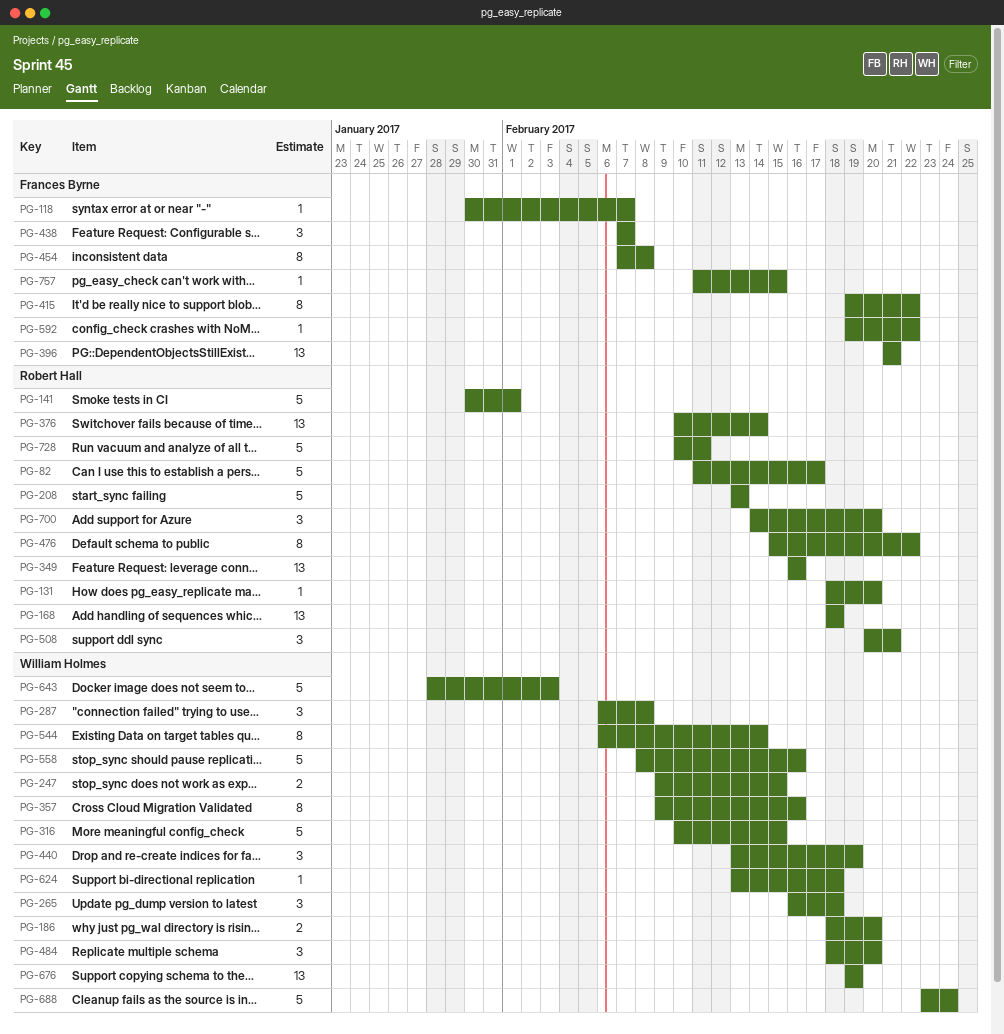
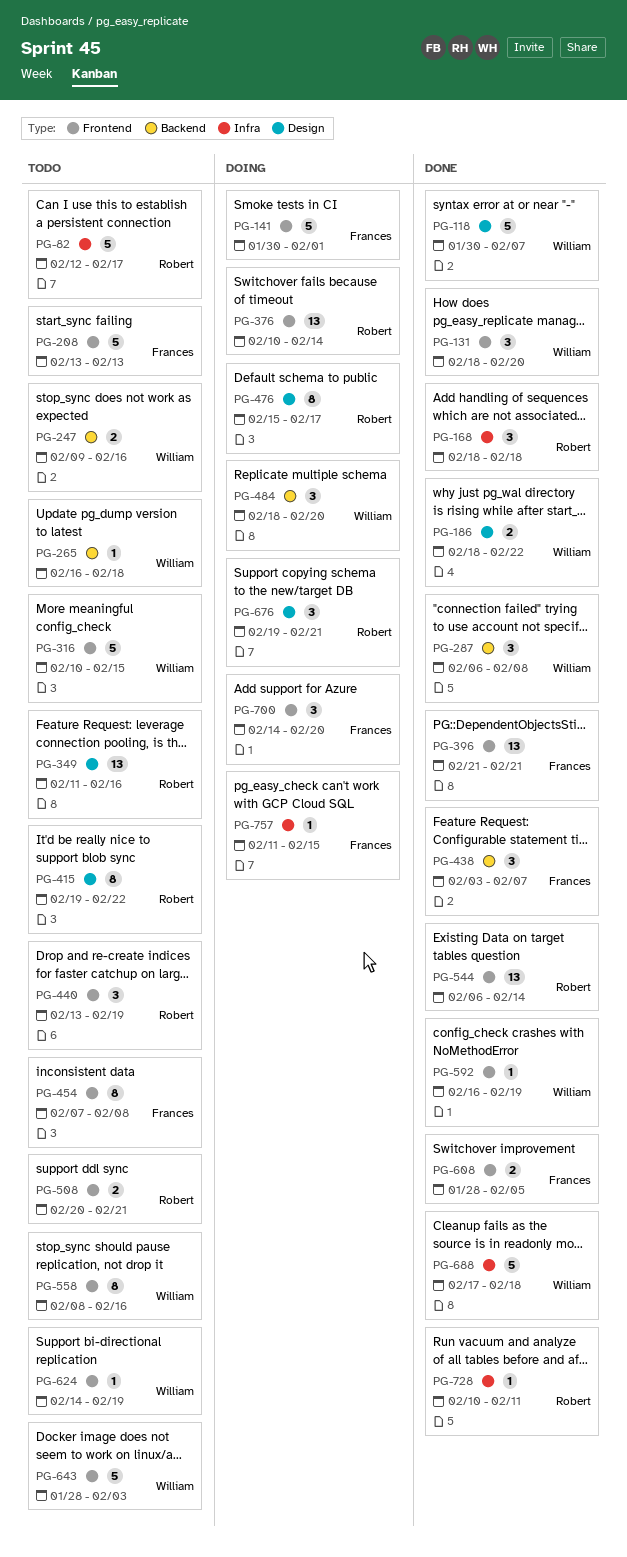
PG-82, start: Feb 11 -> Feb 12
PG-118, owner: Frances Byrne -> William Holmes
PG-118, estimate: 1 -> 5
PG-131, owner: Robert Hall -> William Holmes
PG-131, estimate: 1 -> 3
PG-141, owner: Robert Hall -> Frances Byrne
PG-168, estimate: 13 -> 3
PG-186, due: Feb 20 -> Feb 22
PG-208, owner: Robert Hall -> Frances Byrne
PG-247, due: Feb 15 -> Feb 16
PG-265, estimate: 3 -> 1
PG-349, start: Feb 16 -> Feb 11
PG-357: present -> none
PG-415, owner: Frances Byrne -> Robert Hall
PG-438, start: Feb 7 -> Feb 3
PG-440, owner: William Holmes -> Robert Hall
PG-476, due: Feb 22 -> Feb 17
PG-508, estimate: 3 -> 2
PG-544, owner: William Holmes -> Robert Hall
PG-544, estimate: 8 -> 13
PG-558, estimate: 5 -> 8
PG-592, owner: Frances Byrne -> William Holmes
PG-592, start: Feb 19 -> Feb 16
PG-592, due: Feb 22 -> Feb 19
PG-608: none -> present
PG-624, start: Feb 13 -> Feb 14
PG-624, due: Feb 18 -> Feb 19
PG-676, owner: William Holmes -> Robert Hall
PG-676, estimate: 13 -> 3
PG-676, due: Feb 19 -> Feb 21
PG-688, start: Feb 23 -> Feb 17
PG-688, due: Feb 24 -> Feb 18
PG-700, owner: Robert Hall -> Frances Byrne
PG-728, estimate: 5 -> 1

